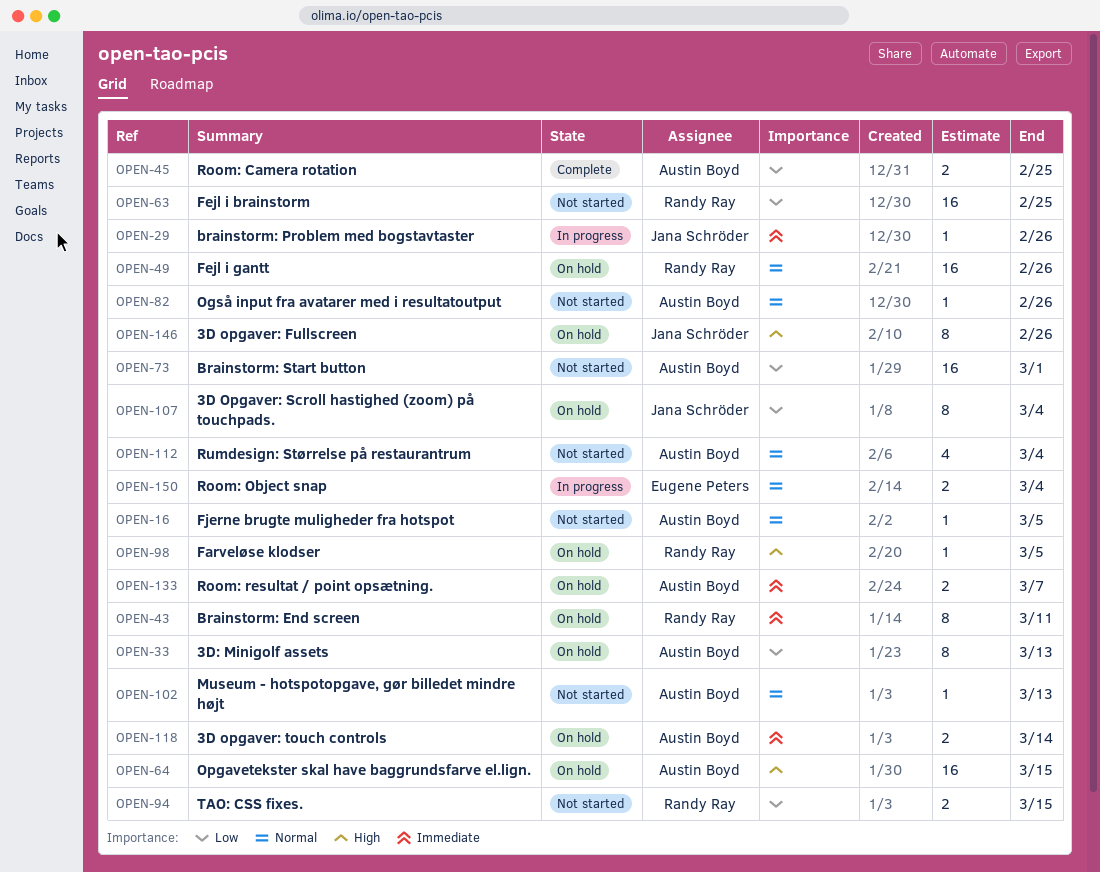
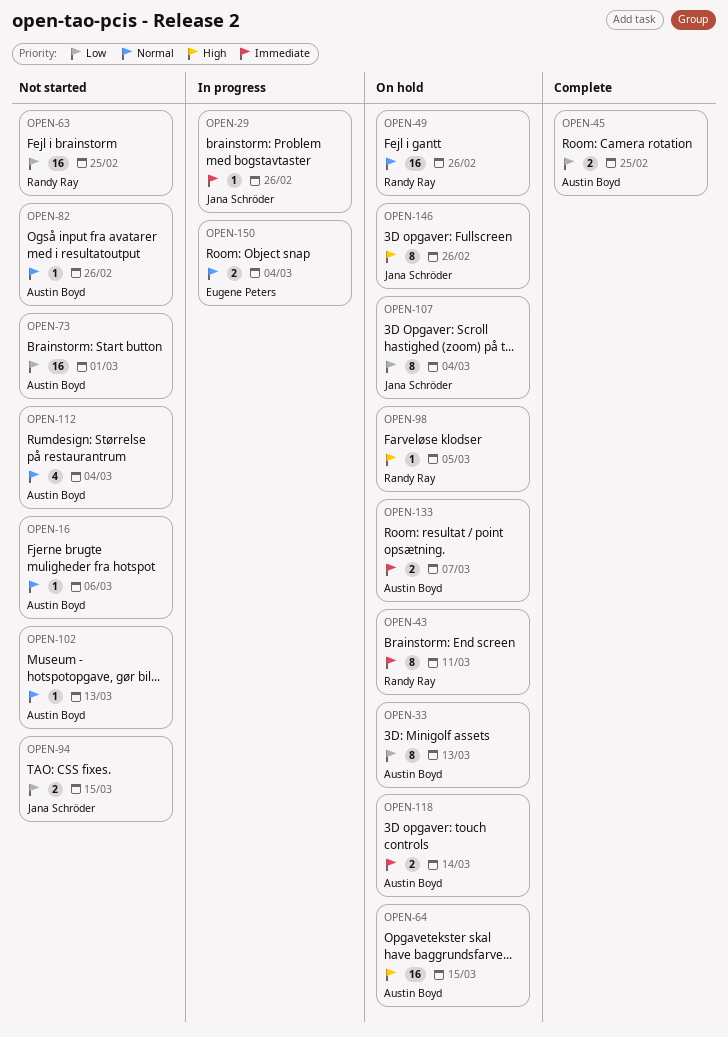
OPEN-16, due: Mar 5 -> Mar 6
OPEN-94, owner: Randy Ray -> Jana Schröder

